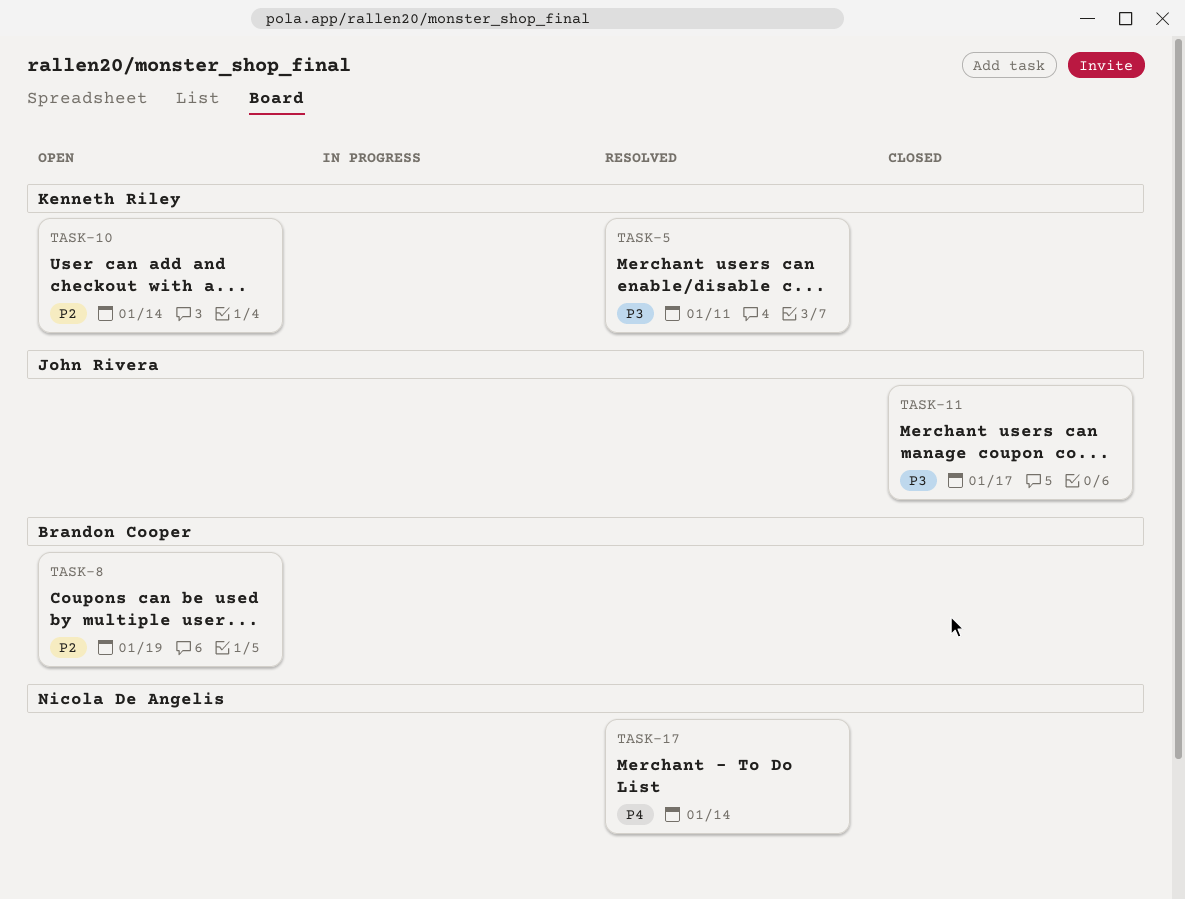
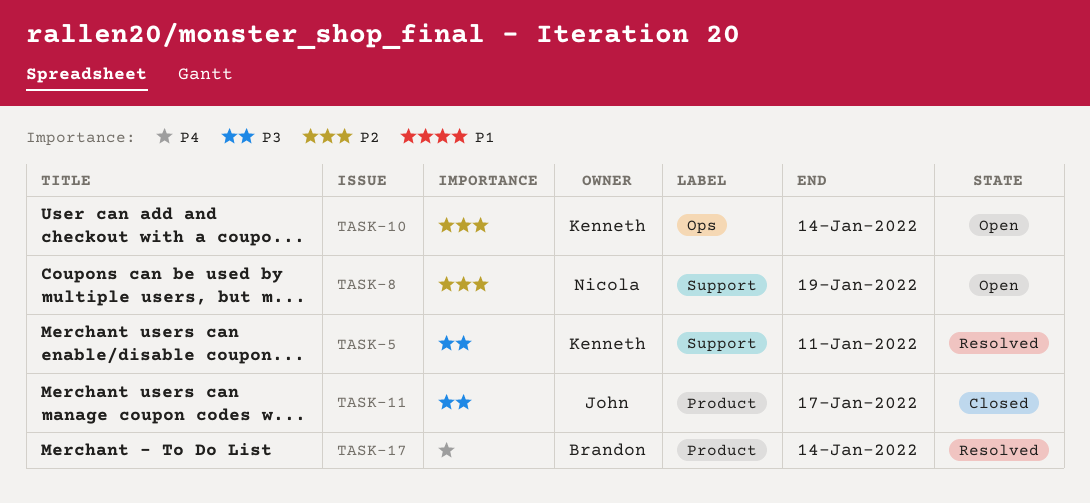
TASK-8, owner: Brandon Cooper -> Nicola De Angelis
TASK-17, owner: Nicola De Angelis -> Brandon Cooper

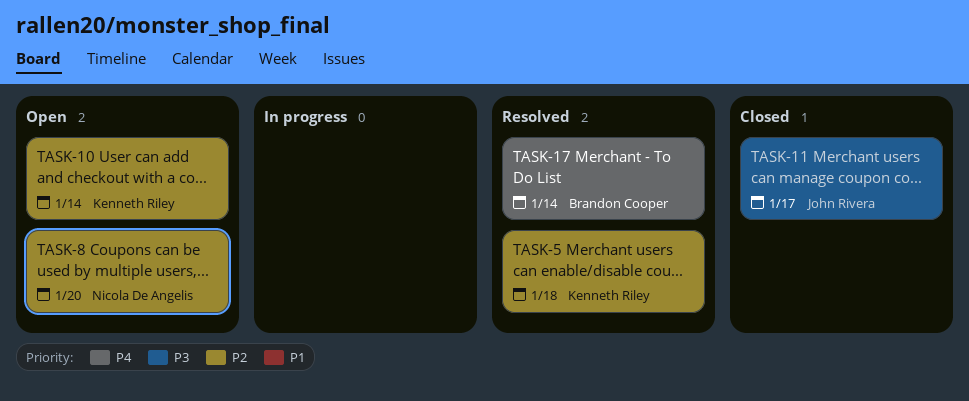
TASK-5, priority: P3 -> P2
TASK-5, due: Jan 11 -> Jan 18
TASK-8, due: Jan 19 -> Jan 20

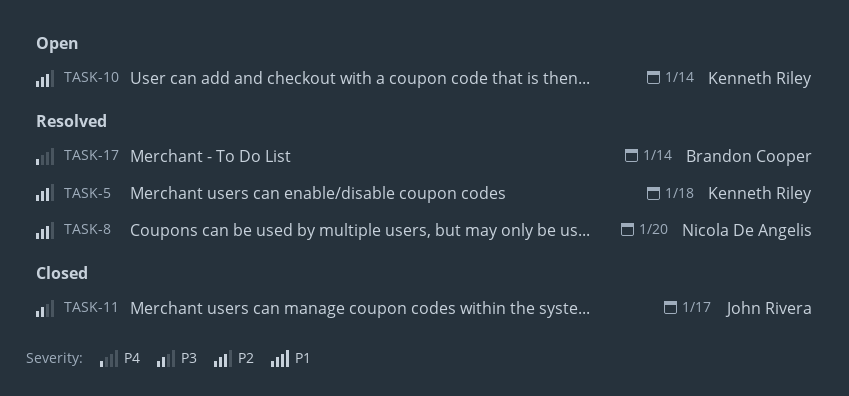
TASK-8, status: Open -> Resolved

